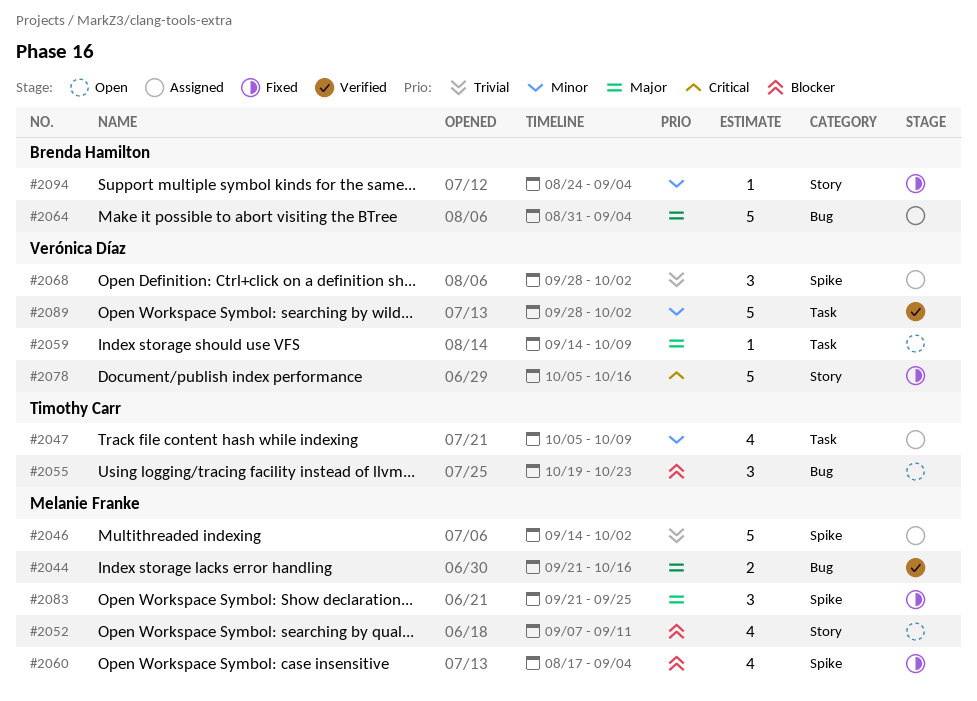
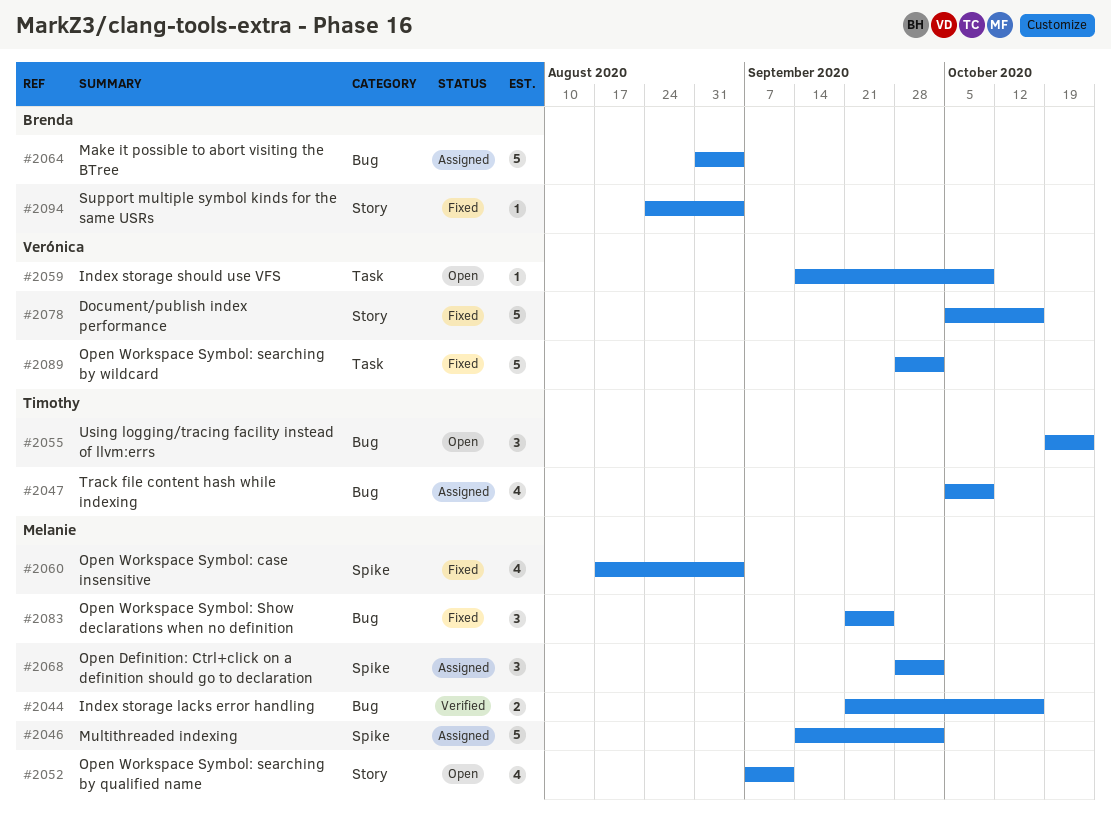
#2047, label: Task -> Bug
#2068, owner: Verónica Díaz -> Melanie Franke
#2083, label: Spike -> Bug
#2089, status: Verified -> Fixed

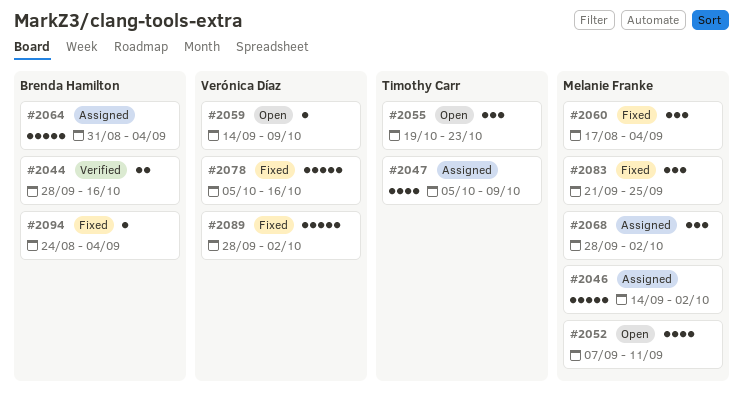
#2044, owner: Melanie Franke -> Brenda Hamilton
#2044, start: Sep 21 -> Sep 28
#2060, estimate: 4 -> 3

